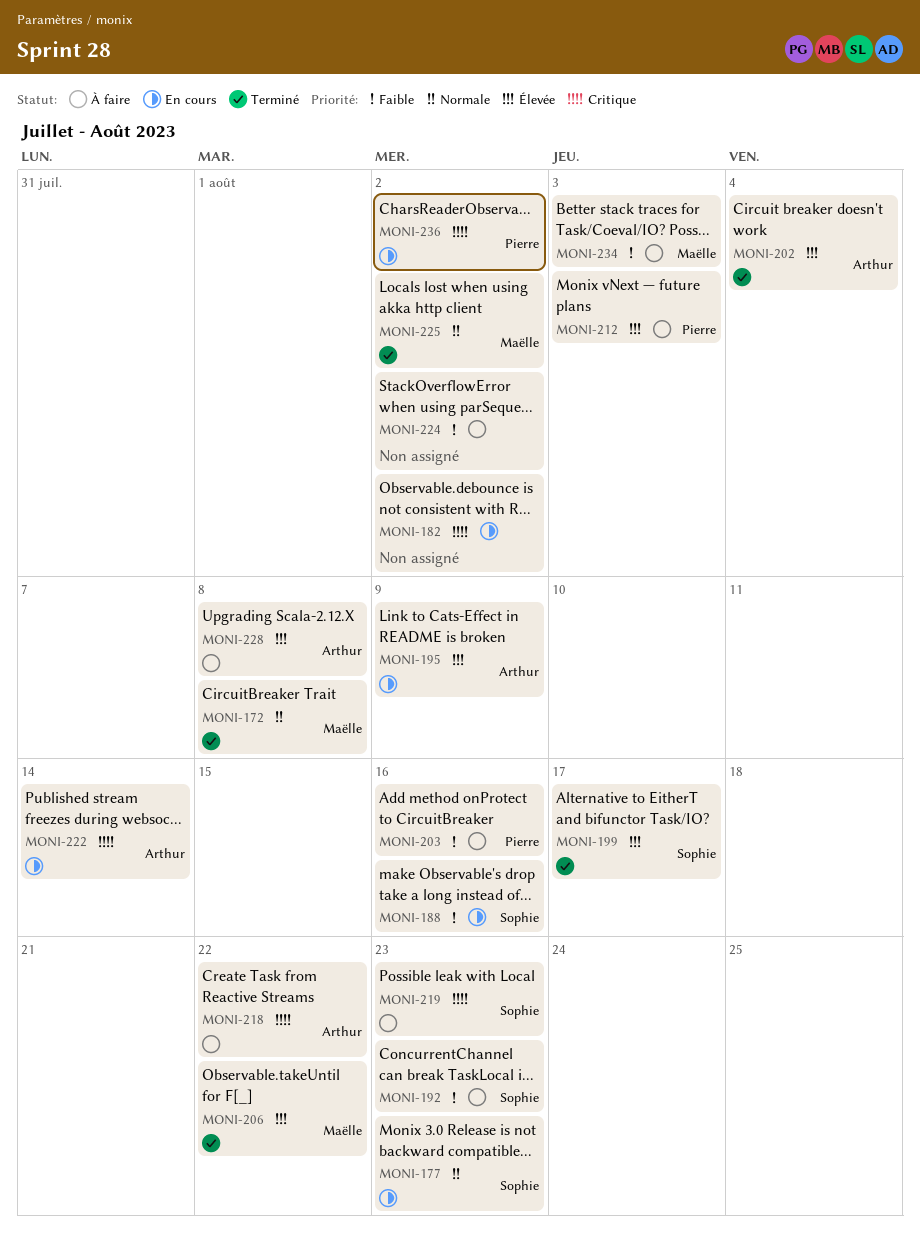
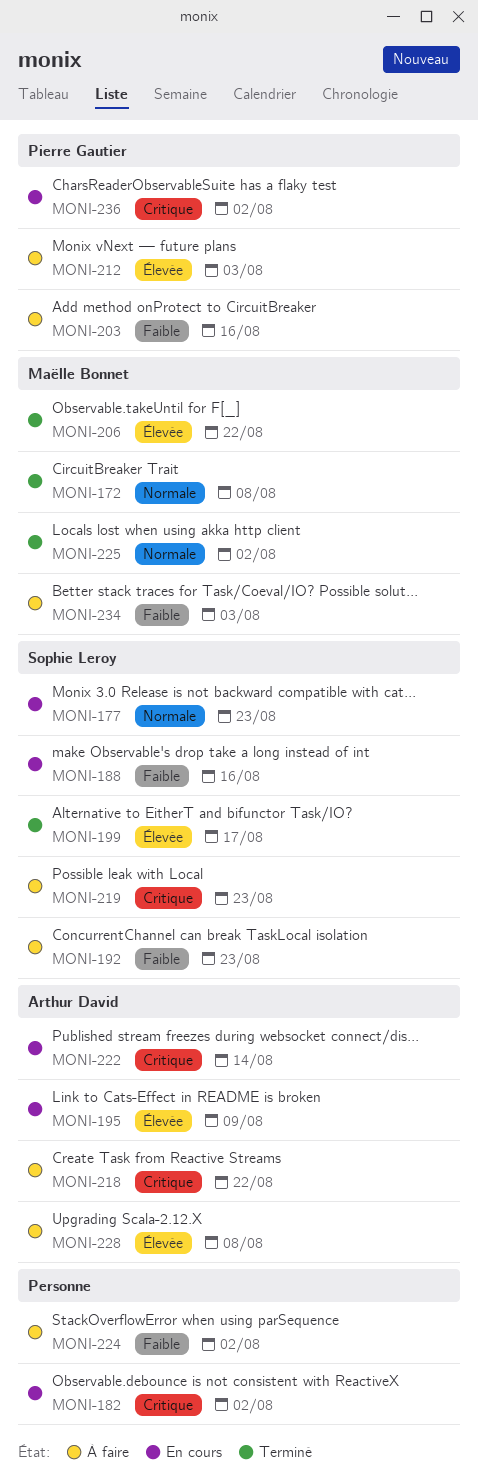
MONI-202: present -> none

